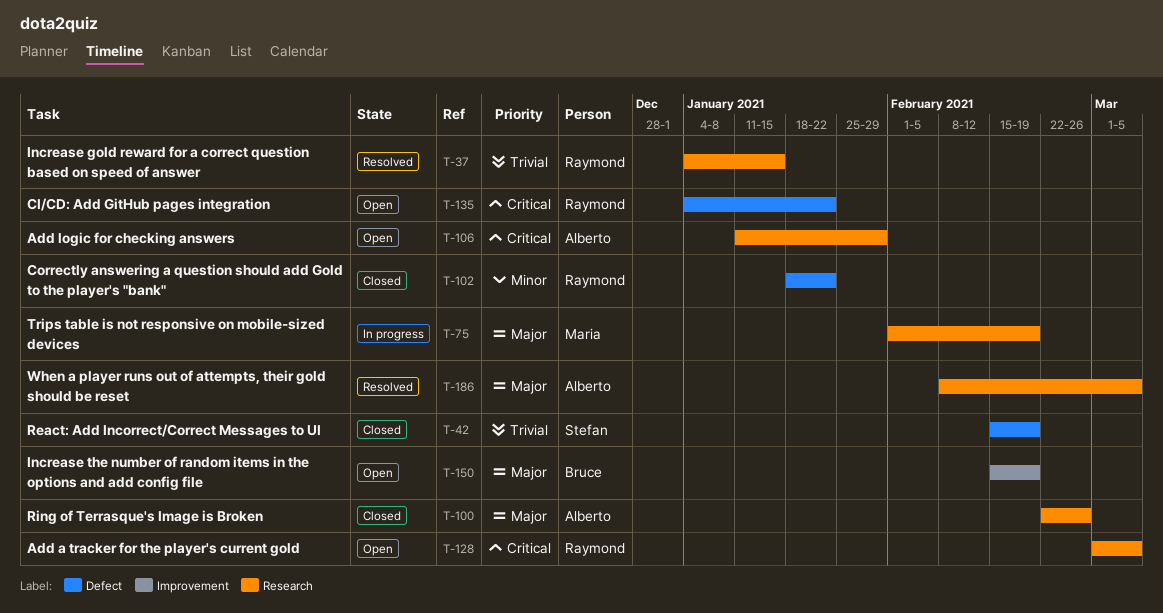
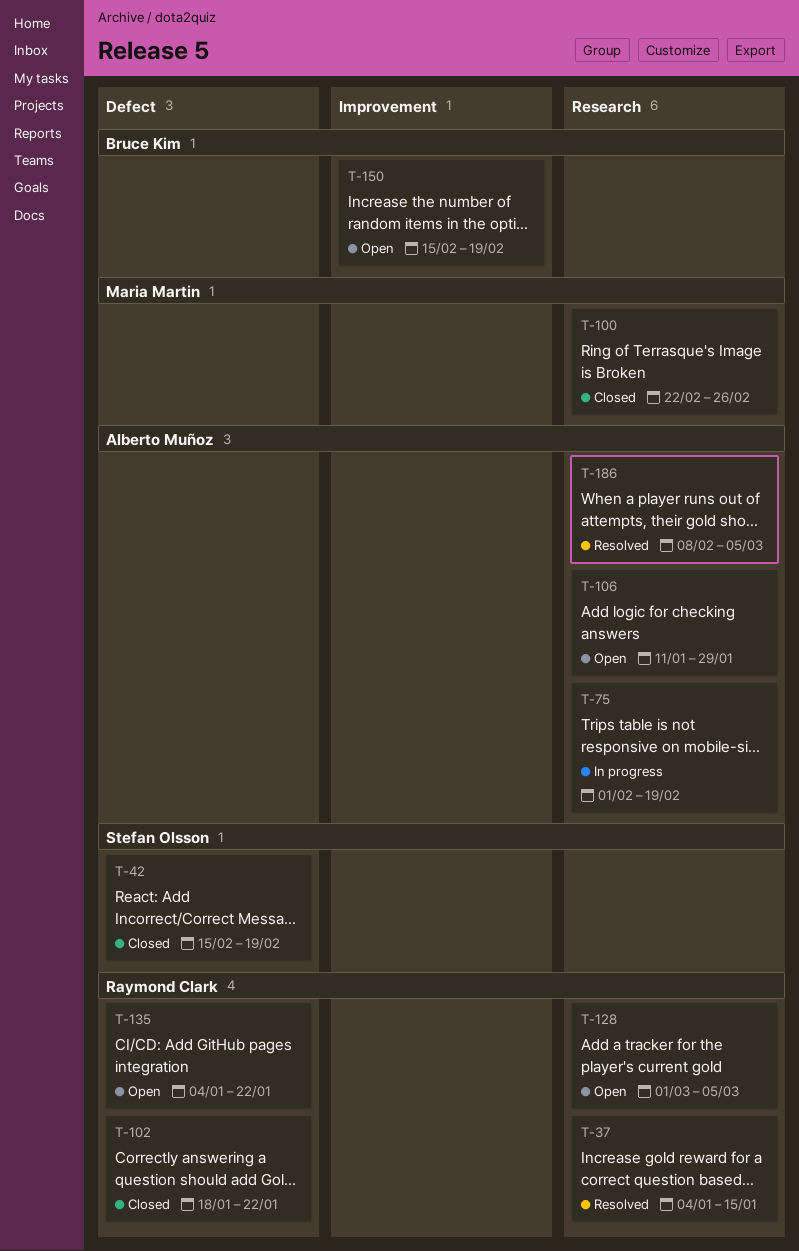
T-75, owner: Maria Martin -> Alberto Muñoz
T-100, owner: Alberto Muñoz -> Maria Martin

